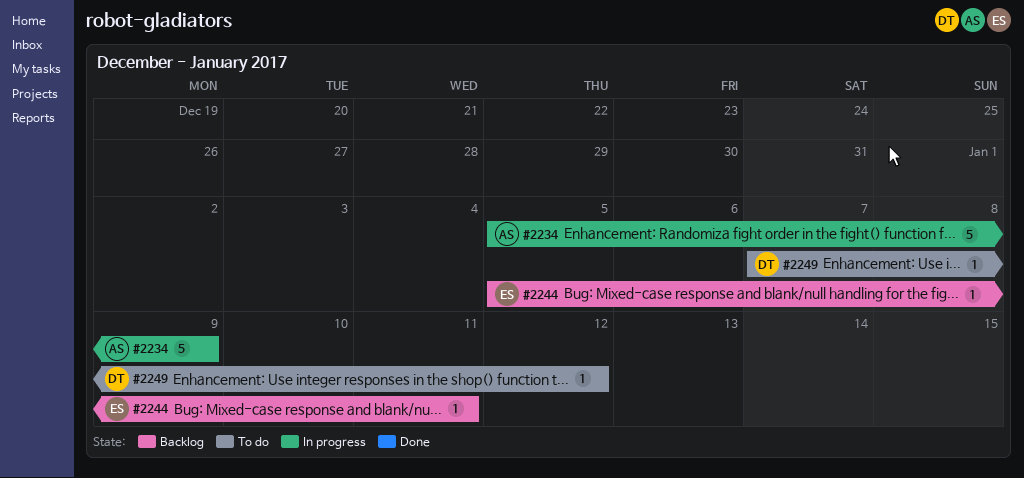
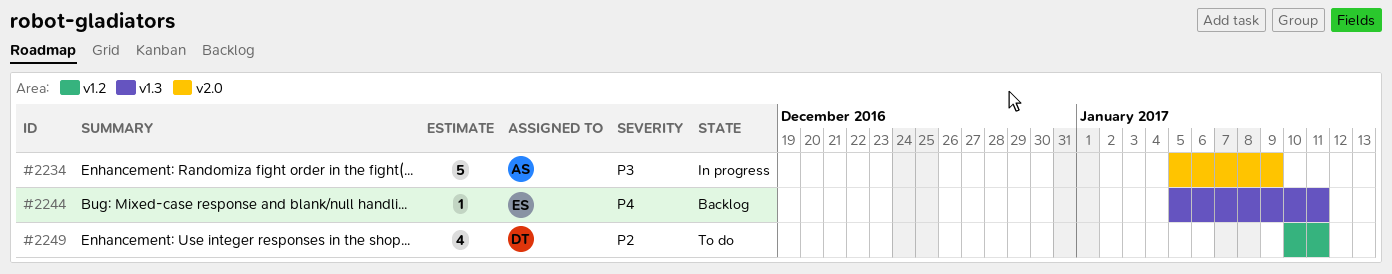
#2249, estimate: 1 -> 4
#2249, start: Jan 7 -> Jan 10
#2249, due: Jan 12 -> Jan 11

